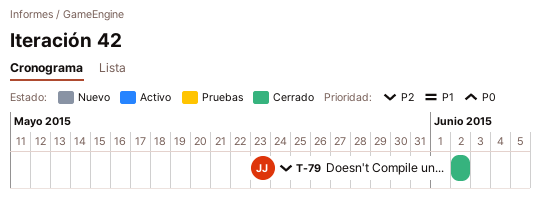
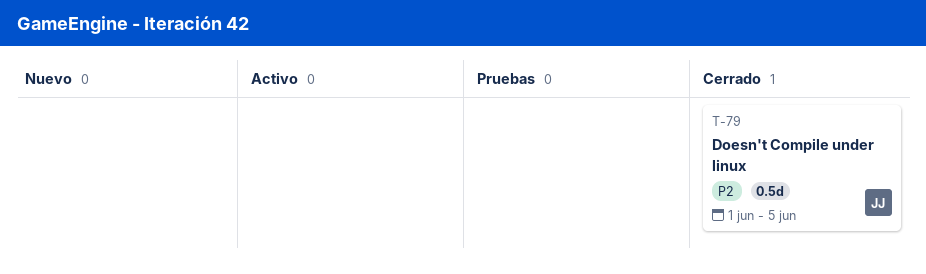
T-79, start: Jun 2 -> Jun 1
T-79, due: Jun 2 -> Jun 5

